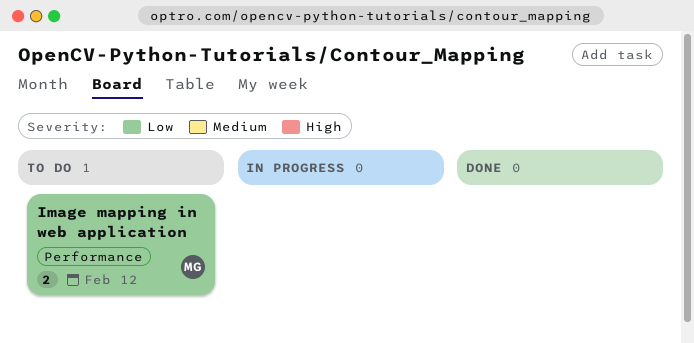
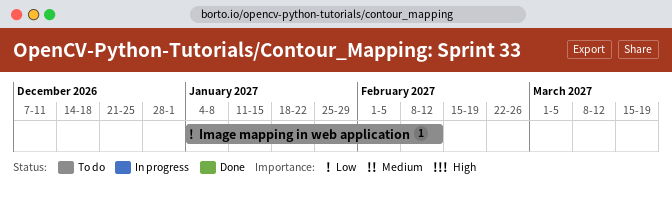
Image mapping in web application, estimate: 2 -> 1

